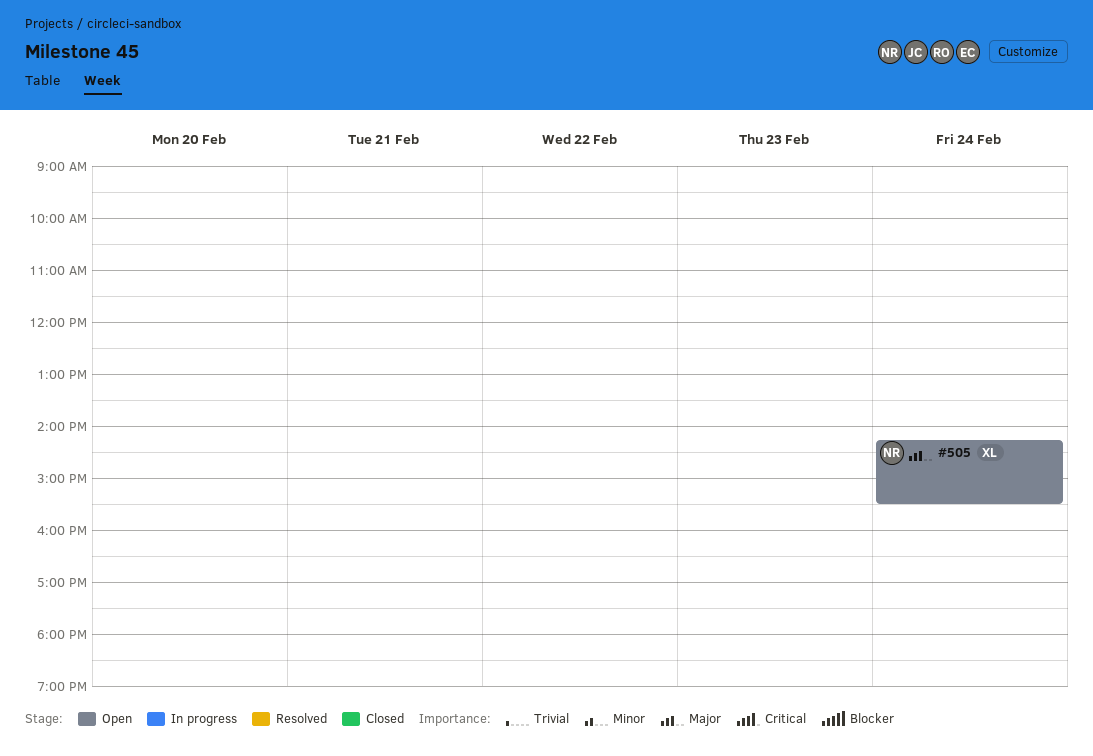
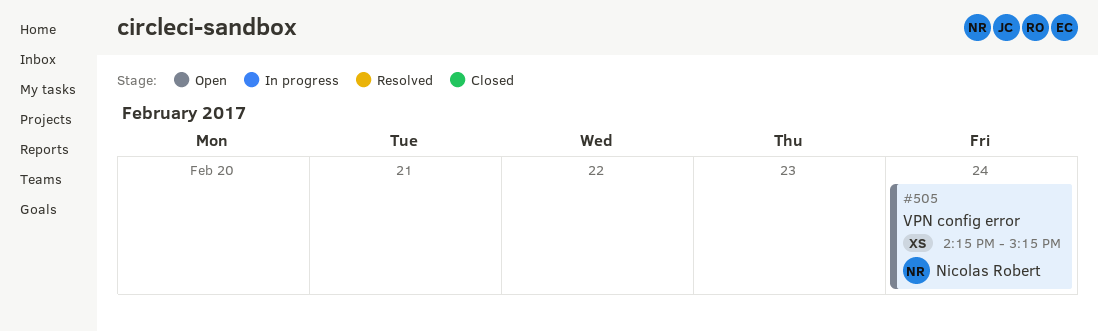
#505, estimate: XL -> XS
#505, ends: 15:30 -> 15:15

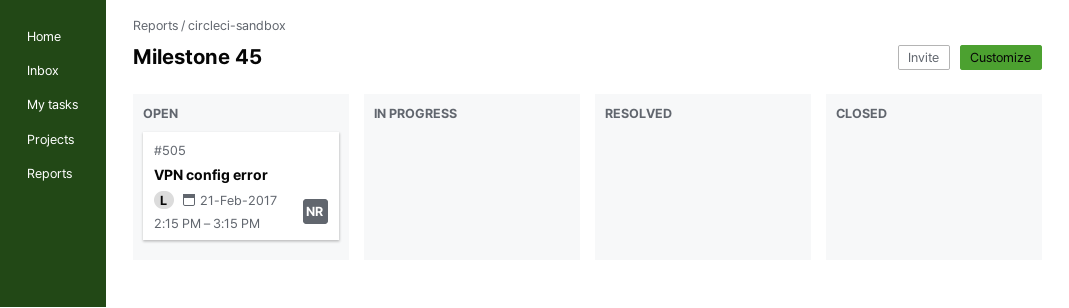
#505, estimate: XS -> L
#505, day: Feb 24 -> Feb 21

